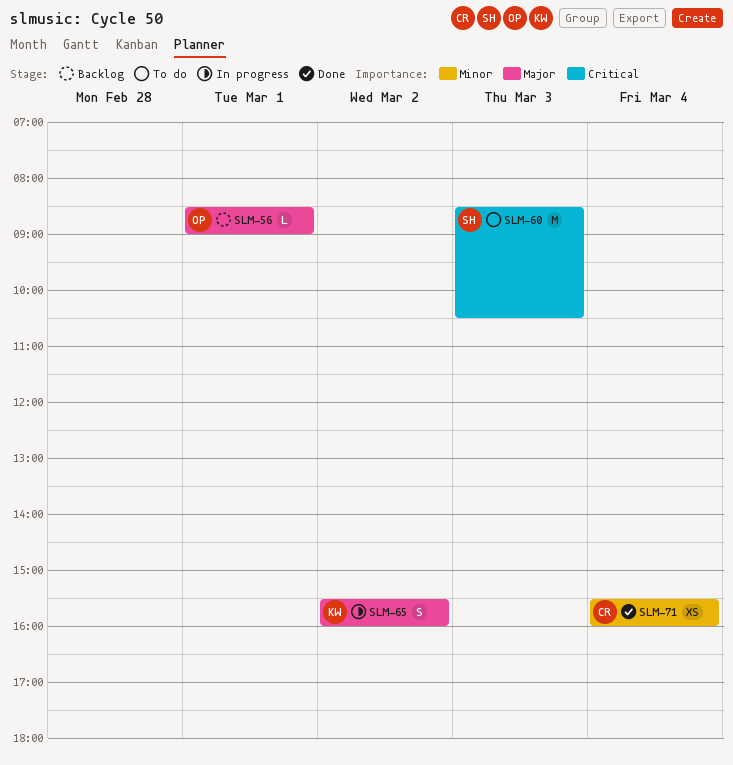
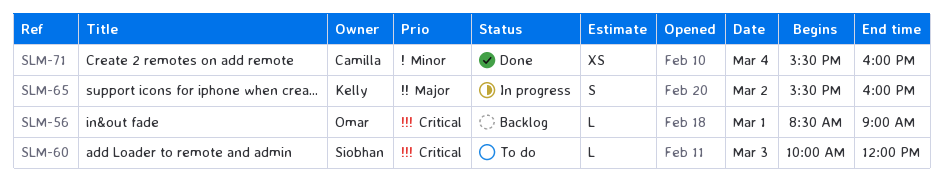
SLM-56, priority: Major -> Critical
SLM-60, estimate: M -> L
SLM-60, begins: 08:30 -> 10:00
SLM-60, ends: 10:30 -> 12:00

